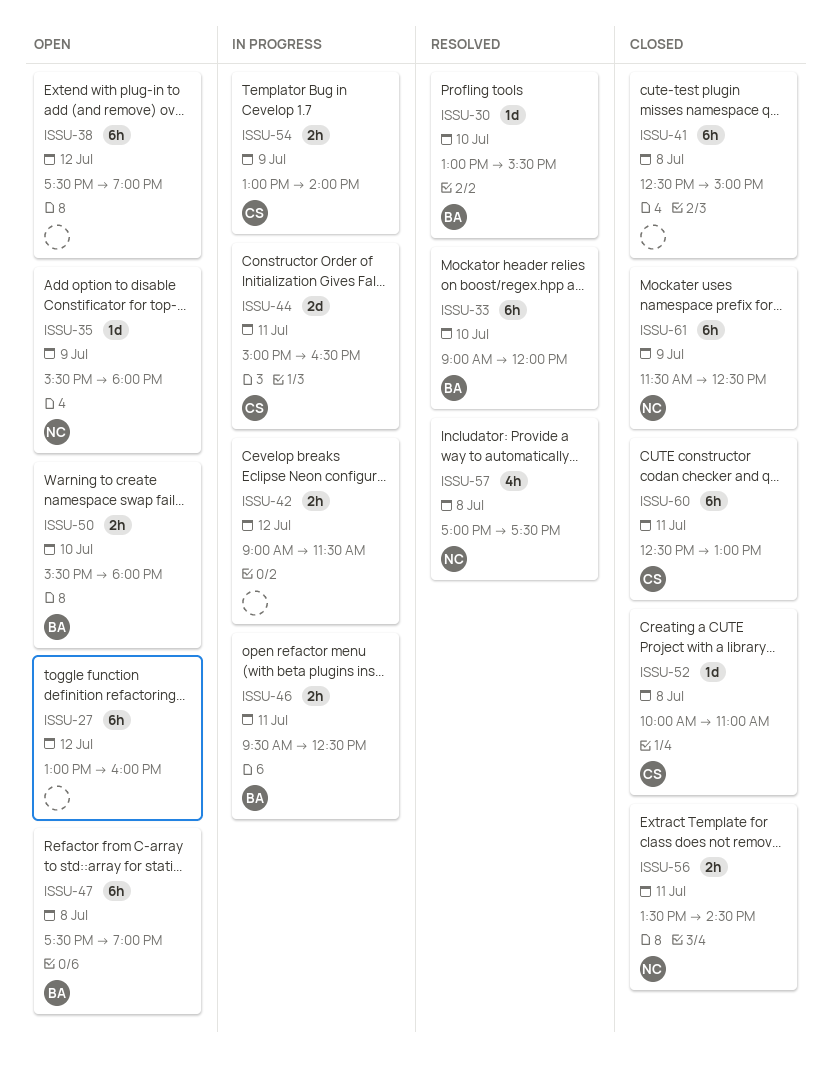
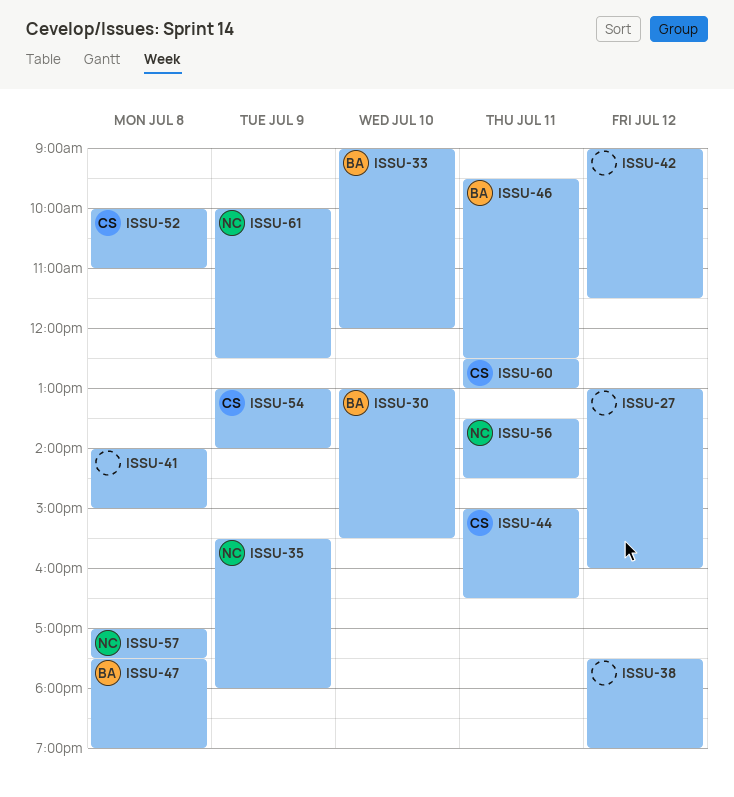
ISSU-41, begins: 12:30 -> 14:00
ISSU-50: present -> none
ISSU-61, begins: 11:30 -> 10:00

